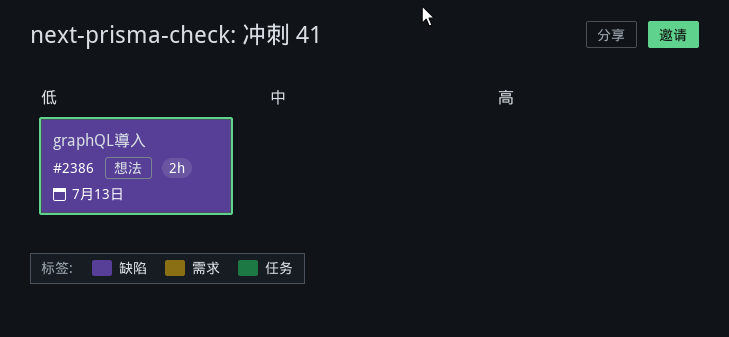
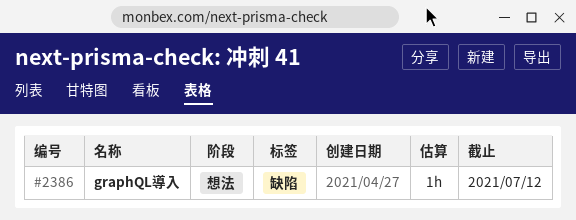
#2386, estimate: 2h -> 1h
#2386, due: Jul 13 -> Jul 12

